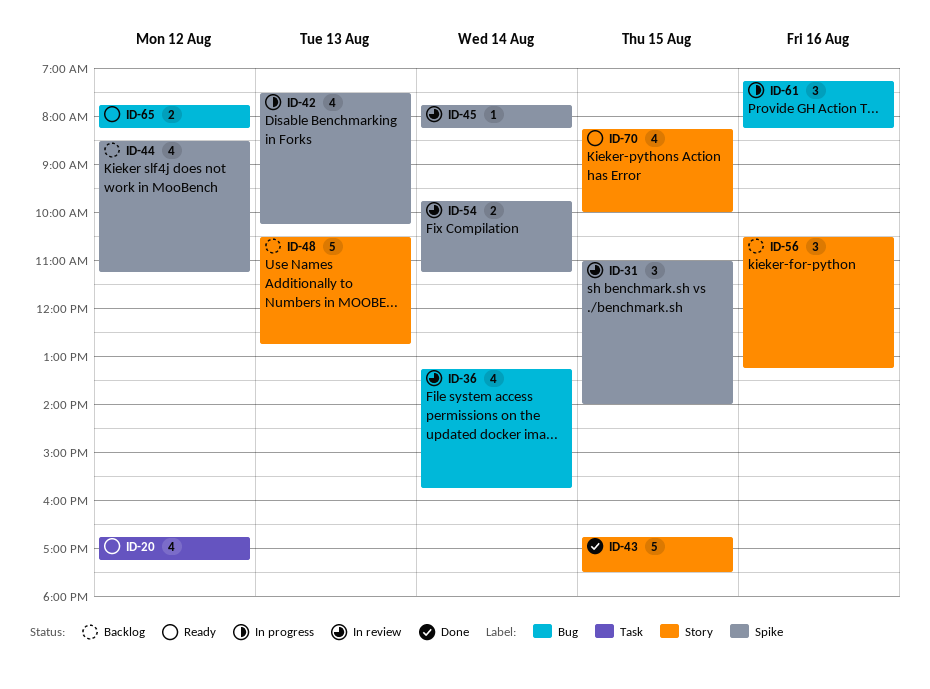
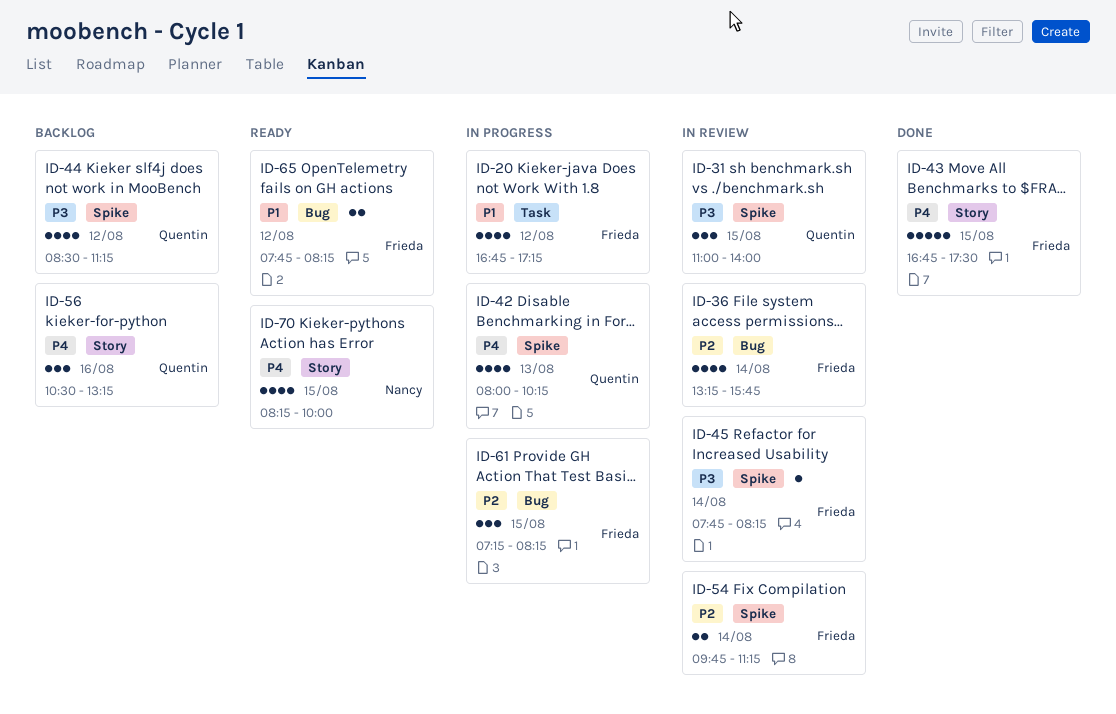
ID-20, status: Ready -> In progress
ID-42, begins: 07:30 -> 08:00
ID-48: present -> none
ID-61, day: Aug 16 -> Aug 15

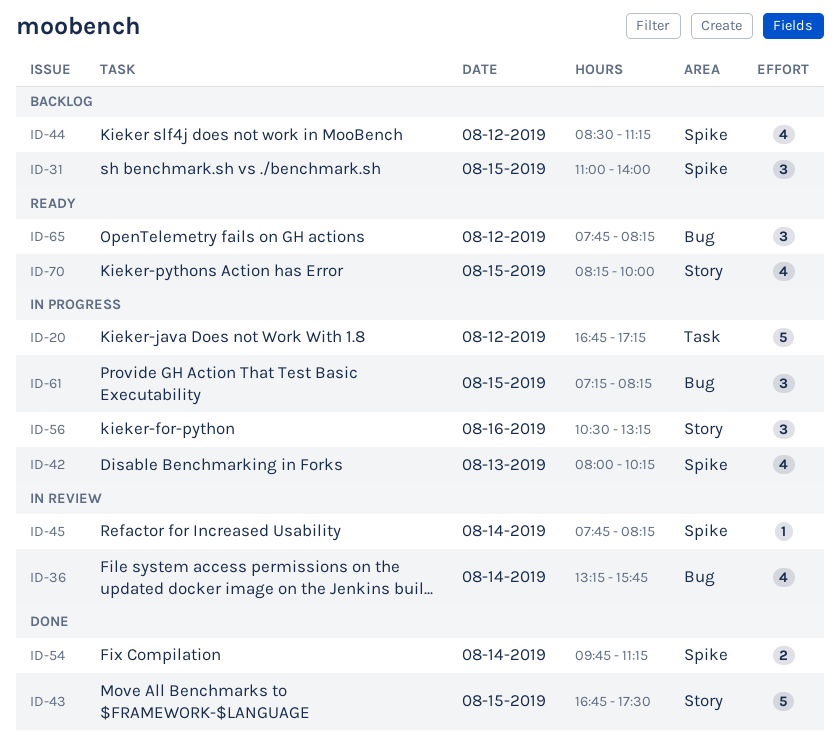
ID-20, estimate: 4 -> 5
ID-31, status: In review -> Backlog
ID-54, status: In review -> Done
ID-56, status: Backlog -> In progress
ID-65, estimate: 2 -> 3

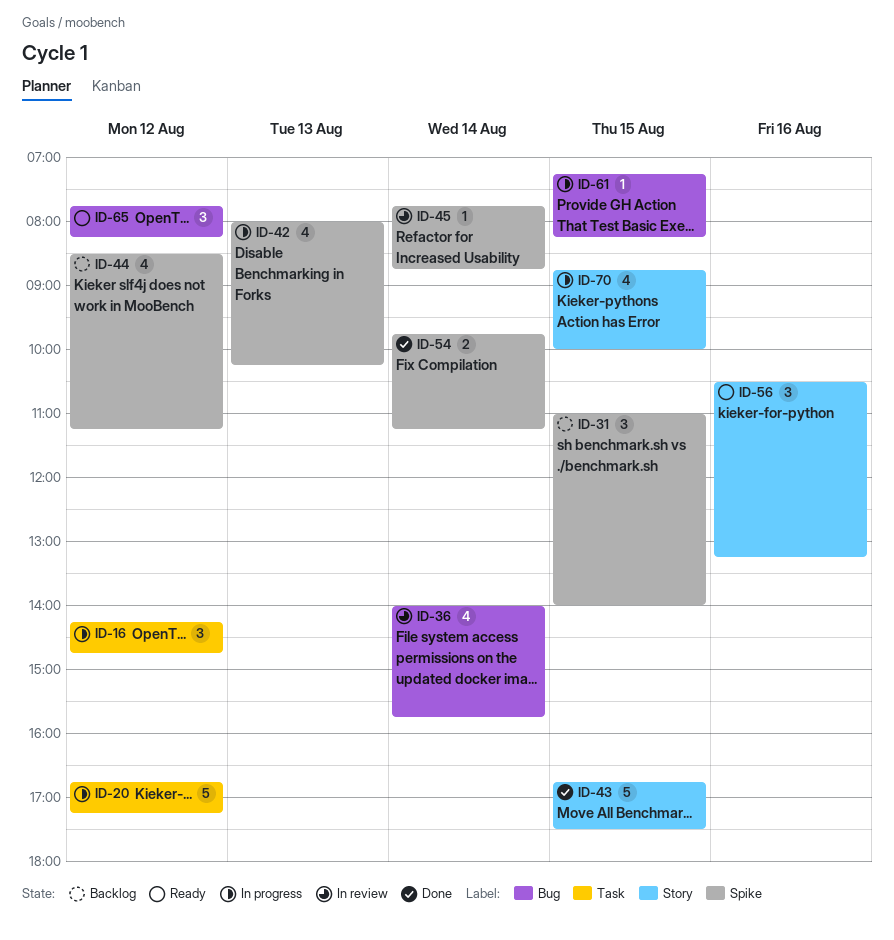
ID-16: none -> present
ID-36, begins: 13:15 -> 14:00
ID-45, ends: 08:15 -> 08:45
ID-56, status: In progress -> Ready
ID-61, estimate: 3 -> 1
ID-70, status: Ready -> In progress
ID-70, begins: 08:15 -> 08:45

